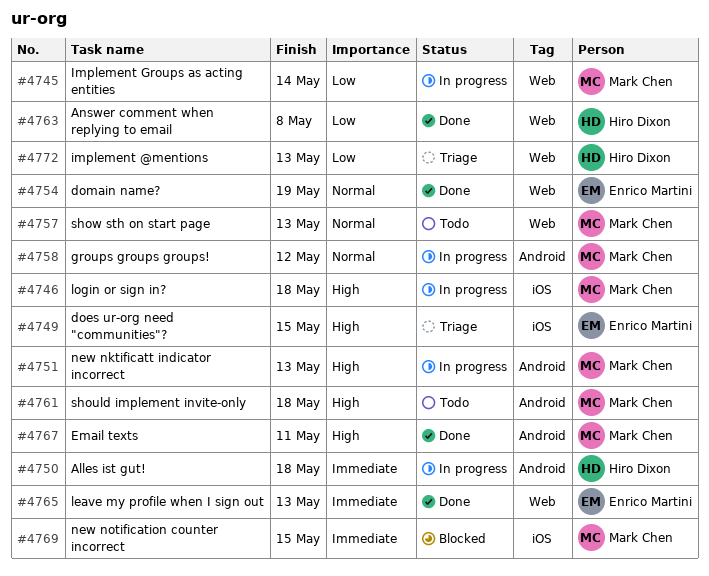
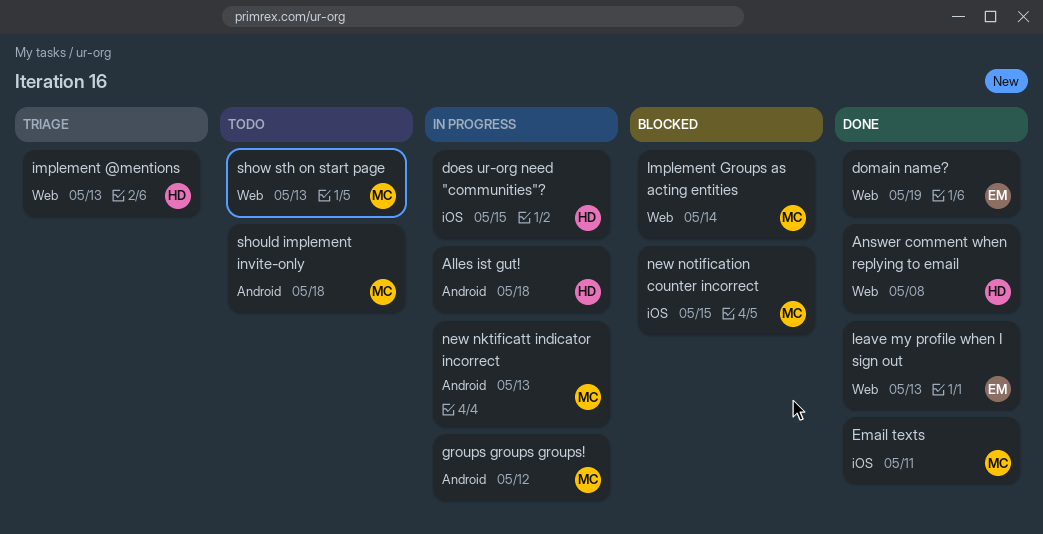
does ur-org need "communities"?, status: Triage -> In progress
does ur-org need "communities"?, owner: Enrico Martini -> Hiro Dixon
Email texts, label: Android -> iOS
Implement Groups as acting entities, status: In progress -> Blocked
login or sign in?: present -> none

